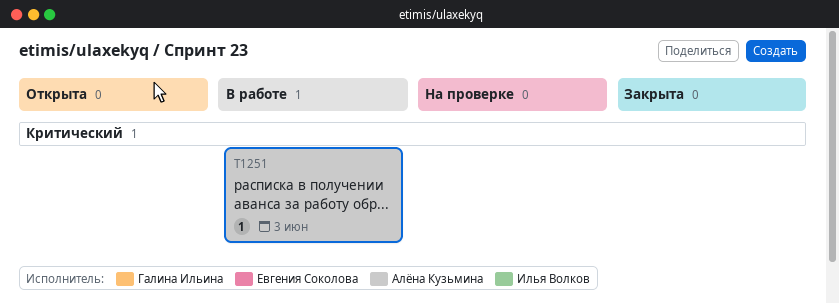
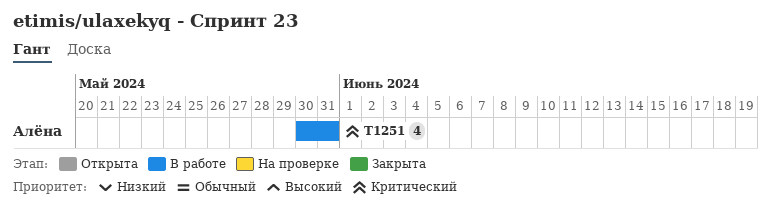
T1251, estimate: 1 -> 4
T1251, due: Jun 3 -> May 31

